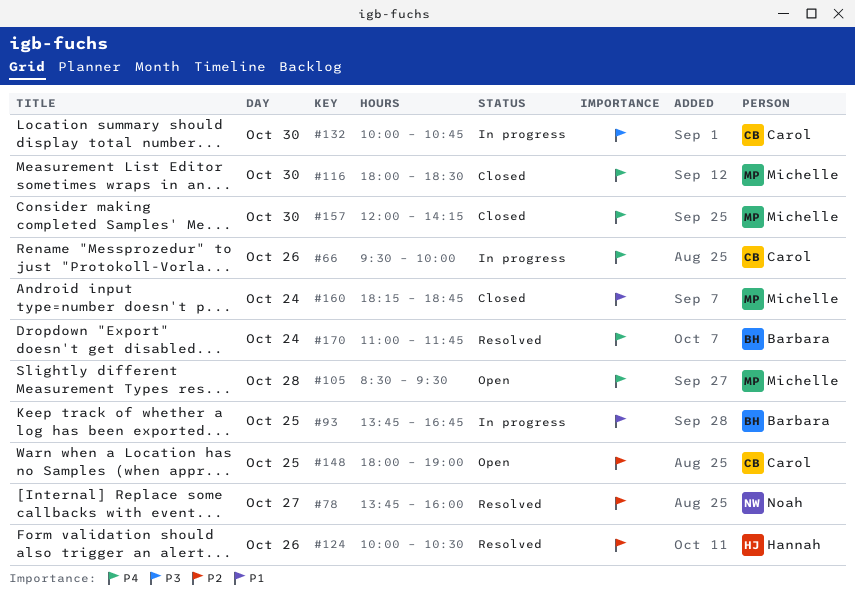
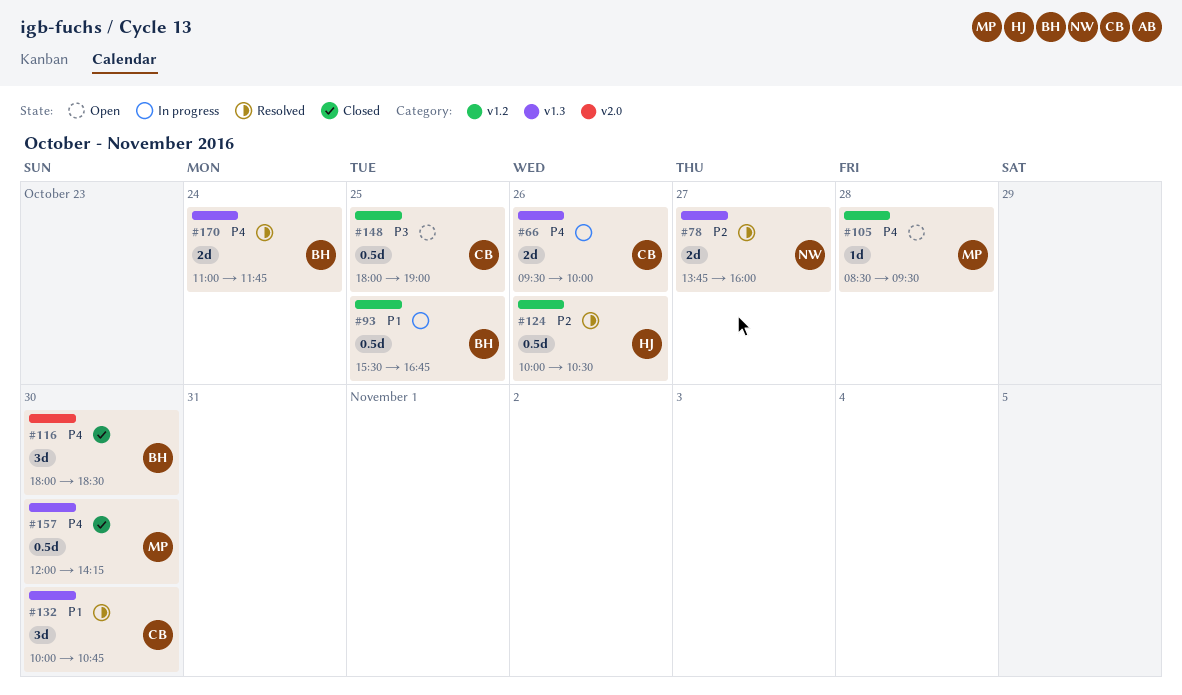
#93, begins: 13:45 -> 15:30
#116, owner: Michelle -> Barbara
#132, status: In progress -> Resolved
#132, priority: P3 -> P1
#148, priority: P2 -> P3
#160: present -> none

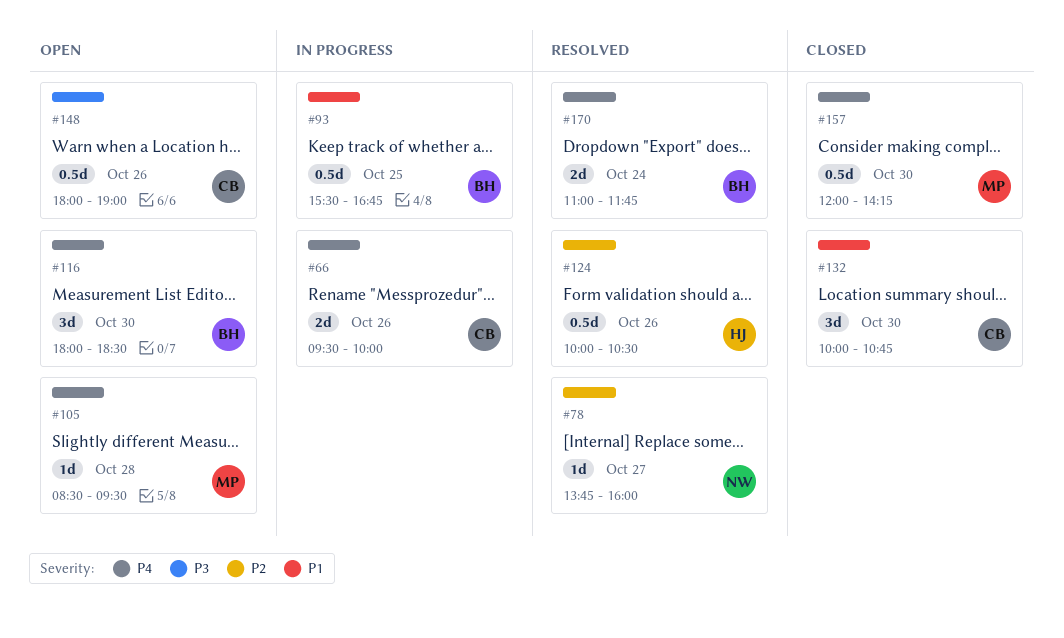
#78, estimate: 2d -> 1d
#116, status: Closed -> Open
#132, status: Resolved -> Closed
#148, day: Oct 25 -> Oct 26

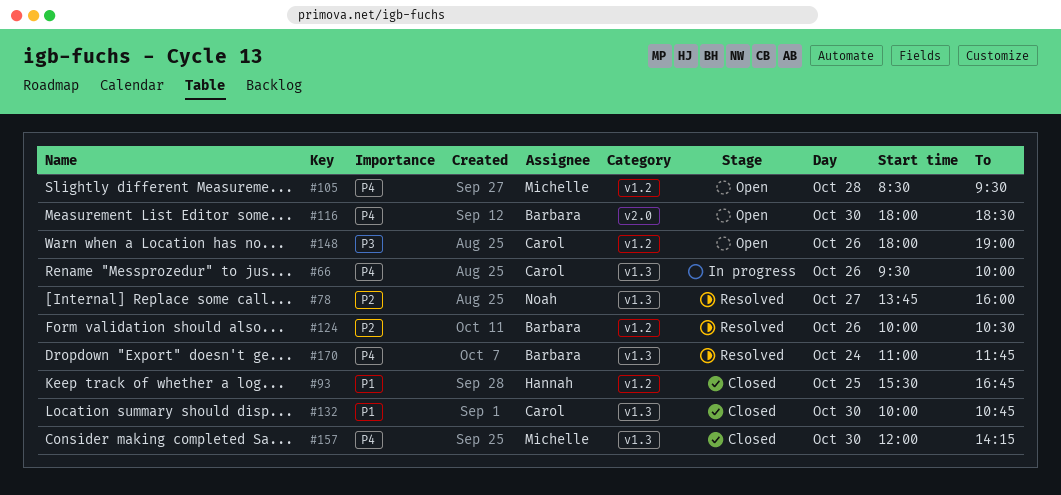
#93, status: In progress -> Closed
#93, owner: Barbara -> Hannah
#124, owner: Hannah -> Barbara

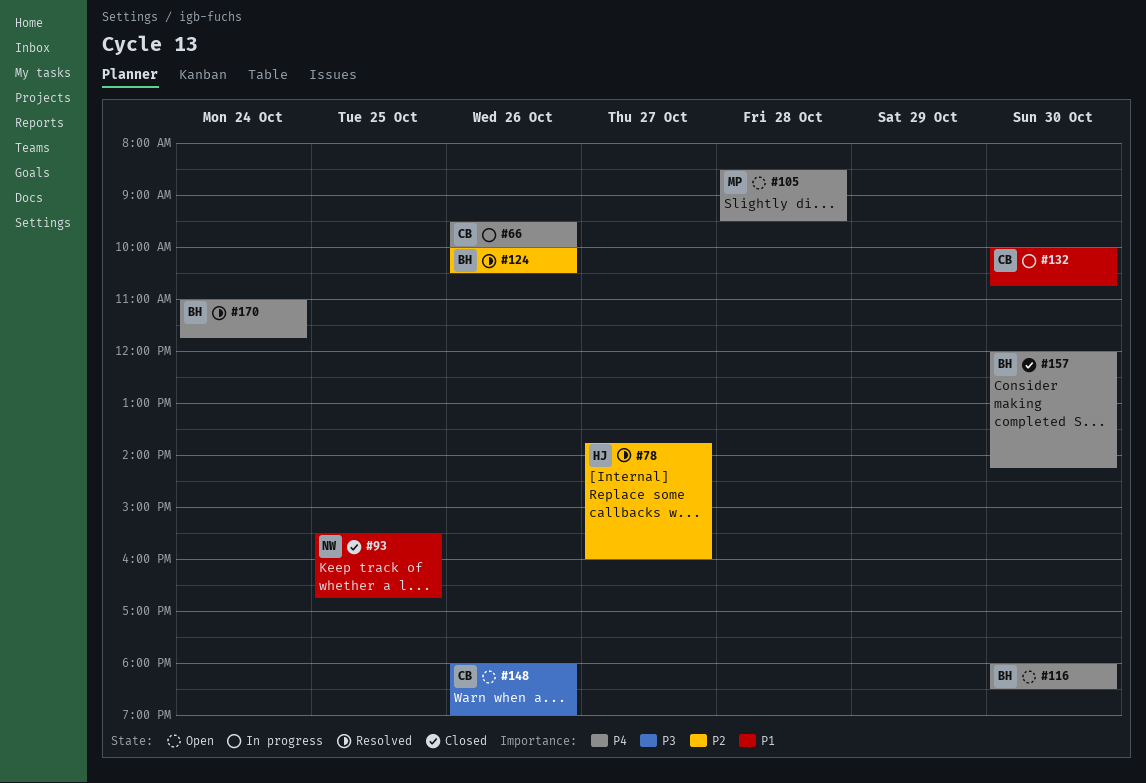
#78, owner: Noah -> Hannah
#93, owner: Hannah -> Noah
#132, status: Closed -> In progress
#157, owner: Michelle -> Barbara

